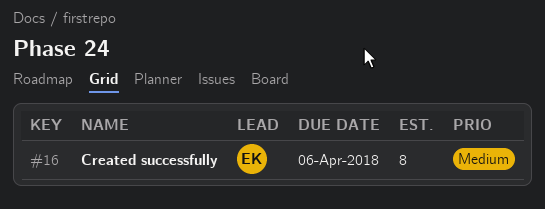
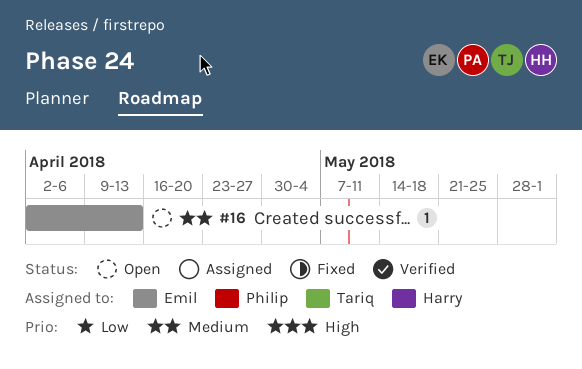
#16, estimate: 8 -> 1
#16, due: Apr 6 -> Apr 13

